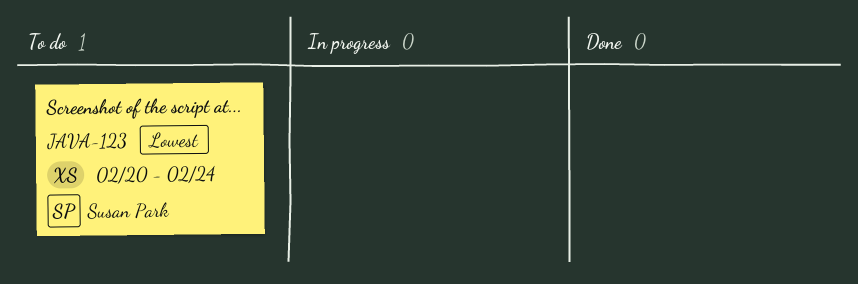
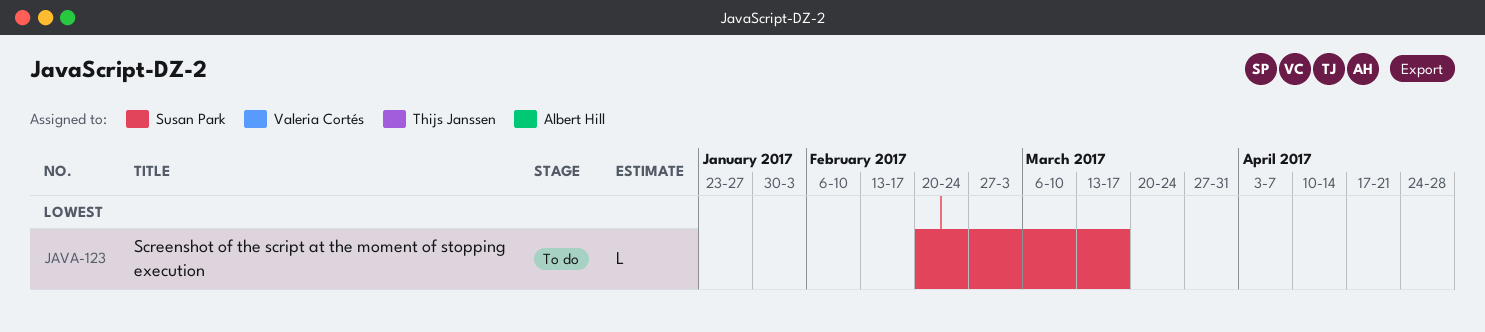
JAVA-123, estimate: XS -> L
JAVA-123, due: Feb 24 -> Mar 17

